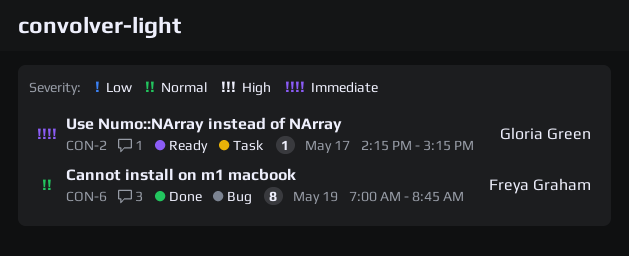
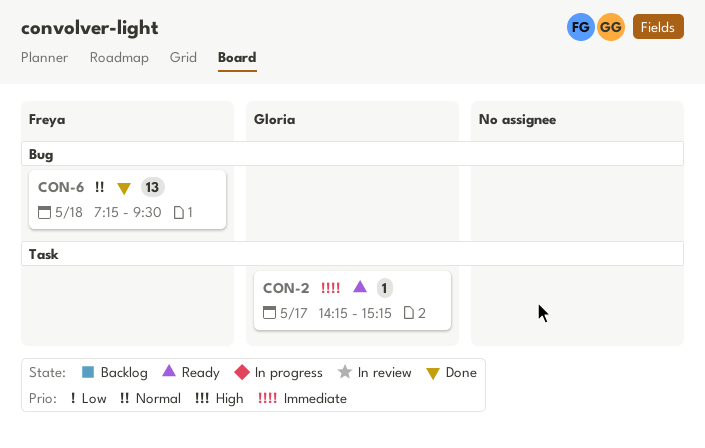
CON-6, estimate: 8 -> 13
CON-6, day: May 19 -> May 18
CON-6, begins: 07:00 -> 07:15
CON-6, ends: 08:45 -> 09:30

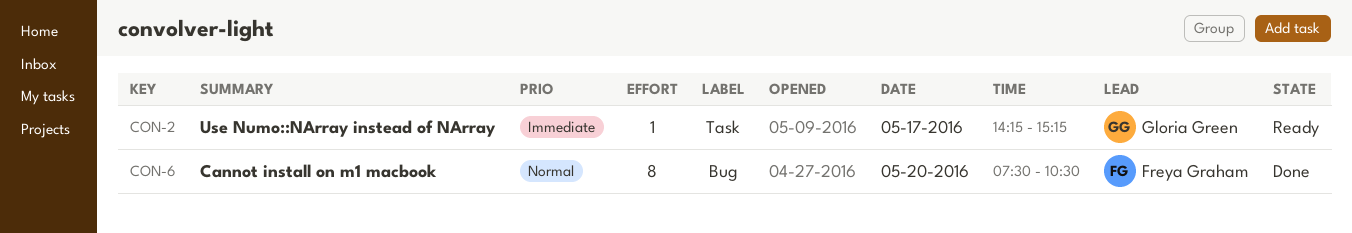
CON-6, estimate: 13 -> 8
CON-6, day: May 18 -> May 20
CON-6, begins: 07:15 -> 07:30
CON-6, ends: 09:30 -> 10:30

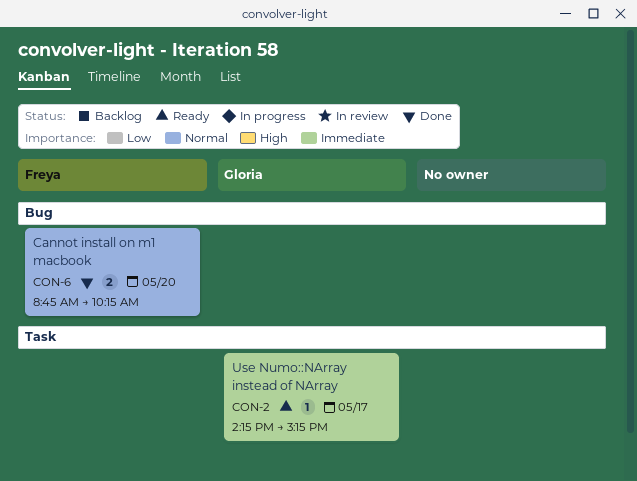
CON-6, estimate: 8 -> 2
CON-6, begins: 07:30 -> 08:45
CON-6, ends: 10:30 -> 10:15

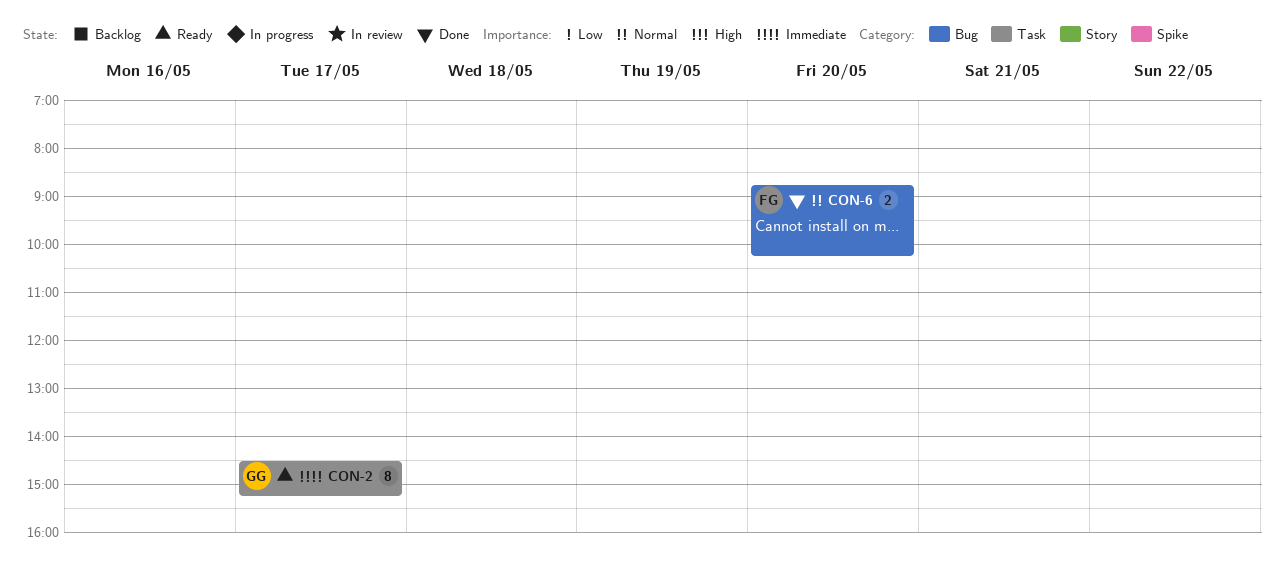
CON-2, estimate: 1 -> 8
CON-2, begins: 14:15 -> 14:30

